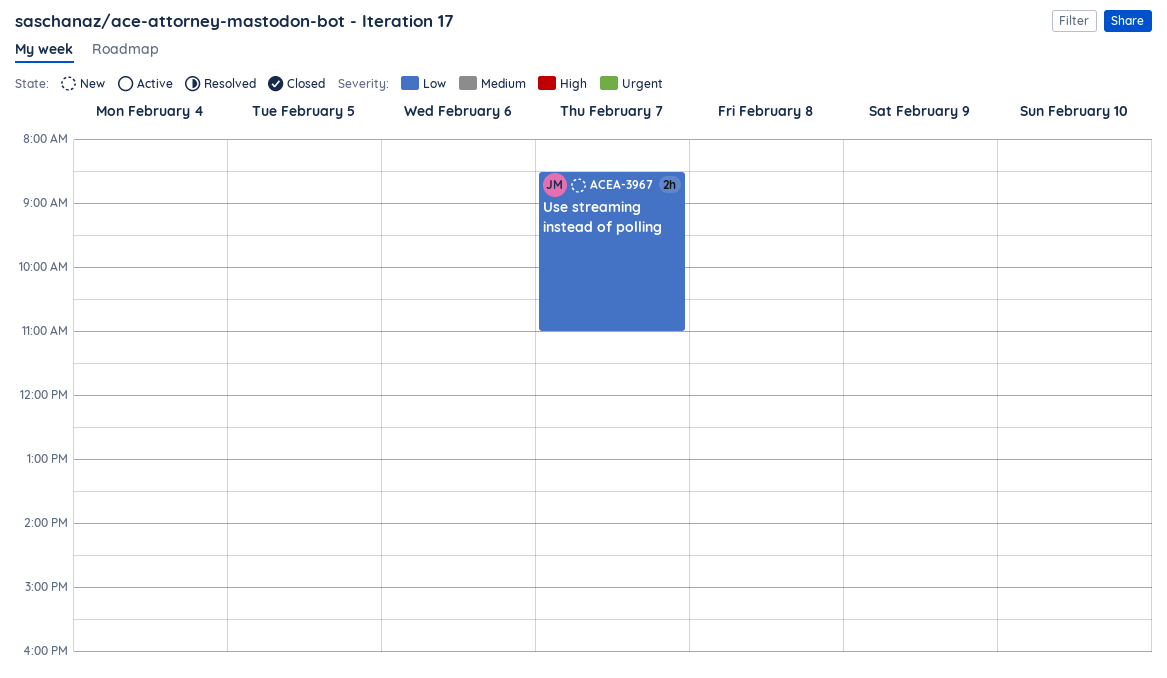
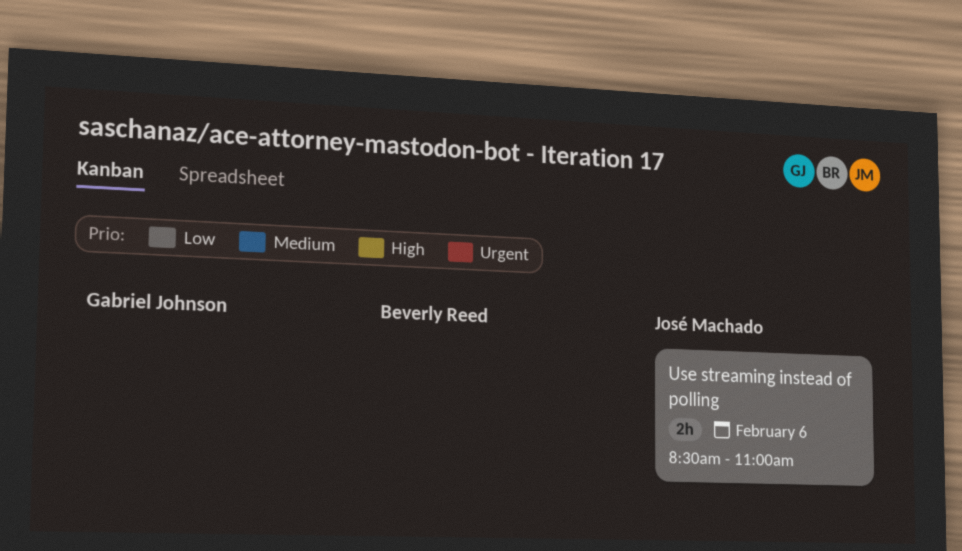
Use streaming instead of polling, day: Feb 7 -> Feb 6

